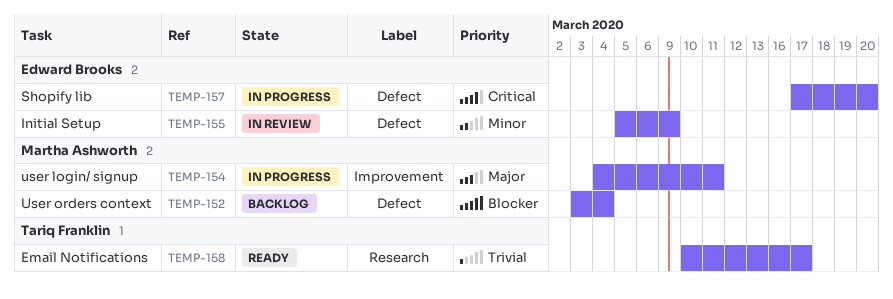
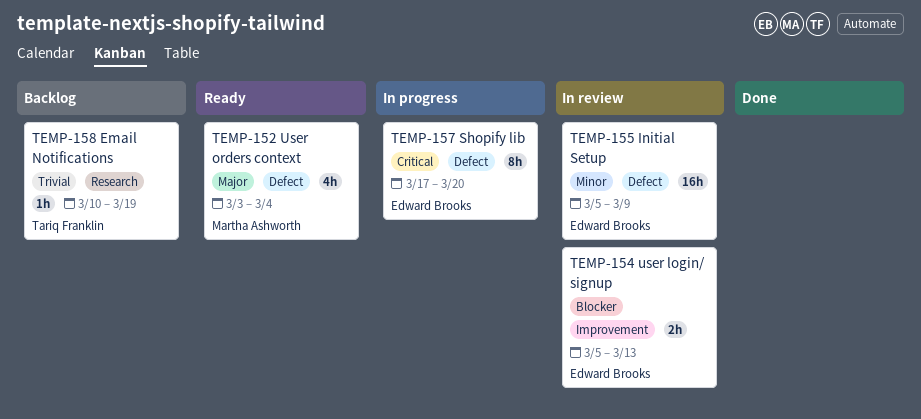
TEMP-152, status: Backlog -> Ready
TEMP-152, priority: Blocker -> Major
TEMP-154, status: In progress -> In review
TEMP-154, owner: Martha Ashworth -> Edward Brooks
TEMP-154, priority: Major -> Blocker
TEMP-154, start: Mar 4 -> Mar 5
TEMP-154, due: Mar 11 -> Mar 13
TEMP-158, status: Ready -> Backlog
TEMP-158, due: Mar 17 -> Mar 19

